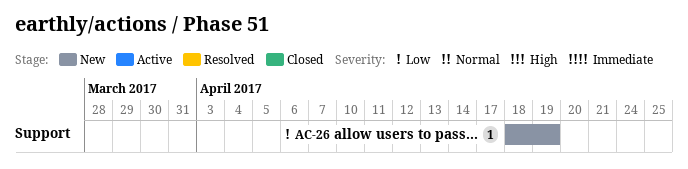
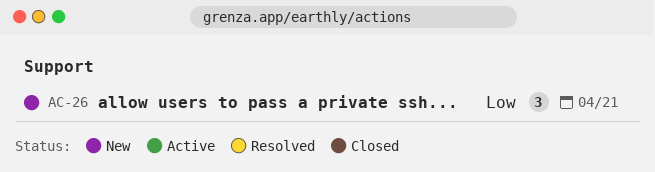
AC-26, estimate: 1 -> 3
AC-26, due: Apr 19 -> Apr 21

